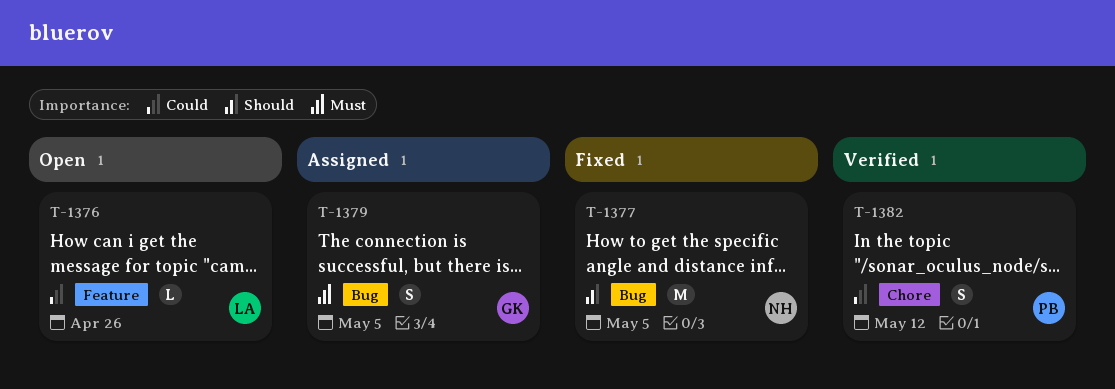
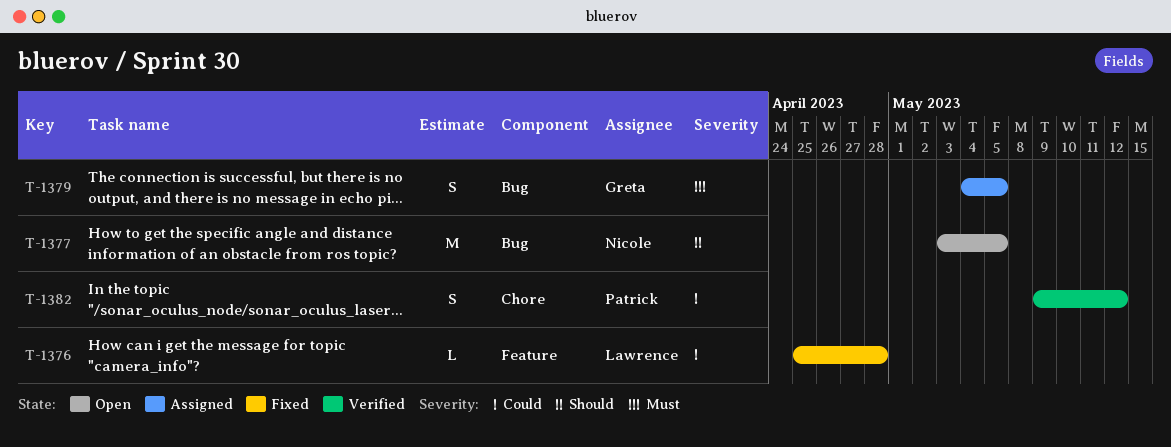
T-1376, status: Open -> Fixed
T-1376, due: Apr 26 -> Apr 28
T-1377, status: Fixed -> Open

